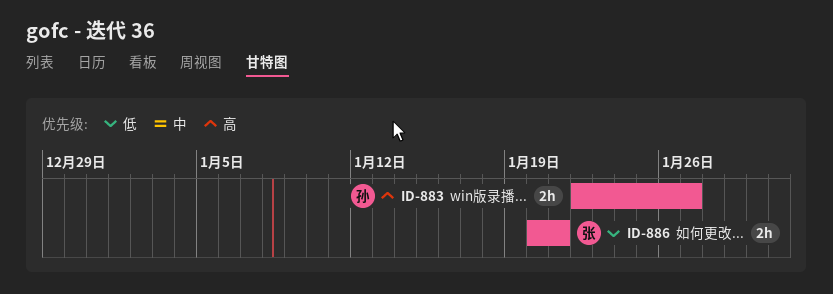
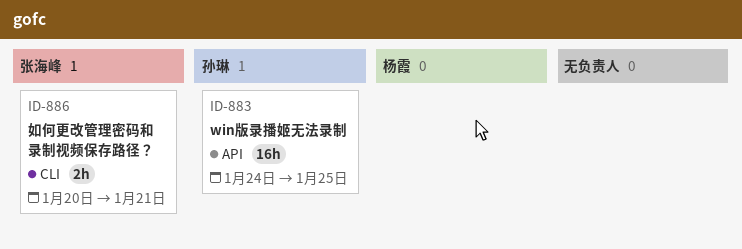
ID-883, estimate: 2h -> 16h
ID-883, start: Jan 22 -> Jan 24
ID-883, due: Jan 27 -> Jan 25

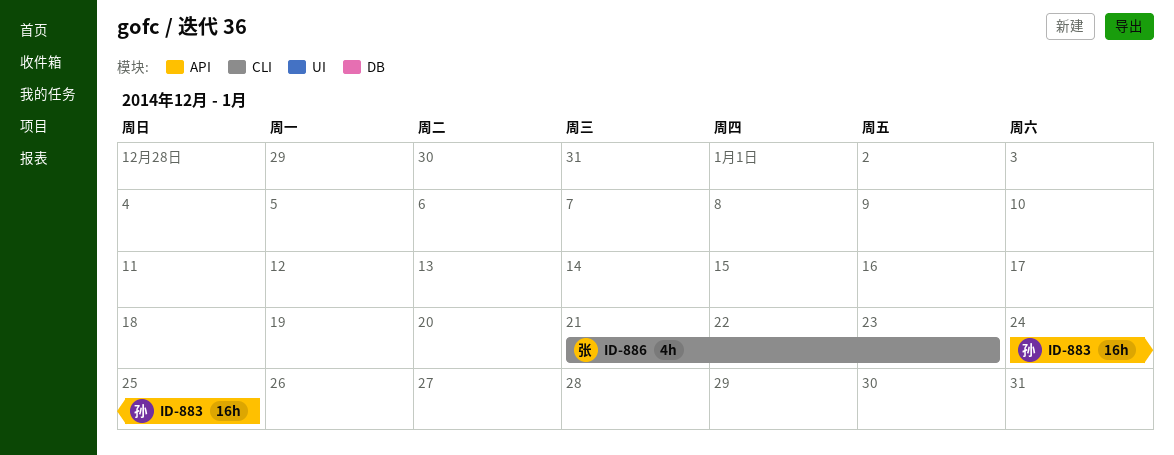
ID-886, estimate: 2h -> 4h
ID-886, start: Jan 20 -> Jan 21
ID-886, due: Jan 21 -> Jan 23

